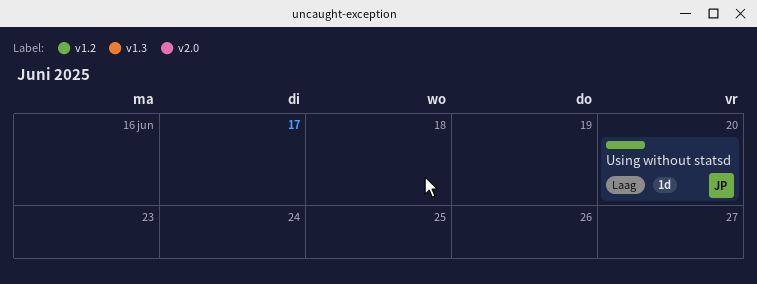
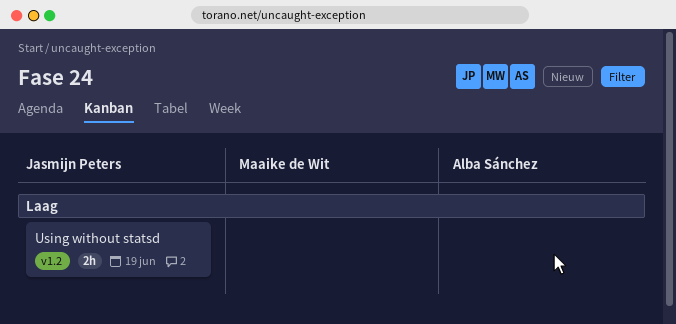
Using without statsd, estimate: 1d -> 2h
Using without statsd, due: Jun 20 -> Jun 19

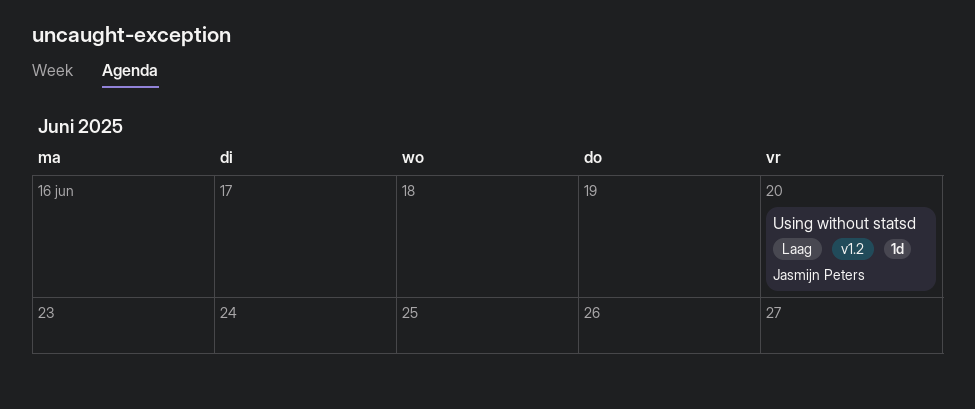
Using without statsd, estimate: 2h -> 1d
Using without statsd, due: Jun 19 -> Jun 20

